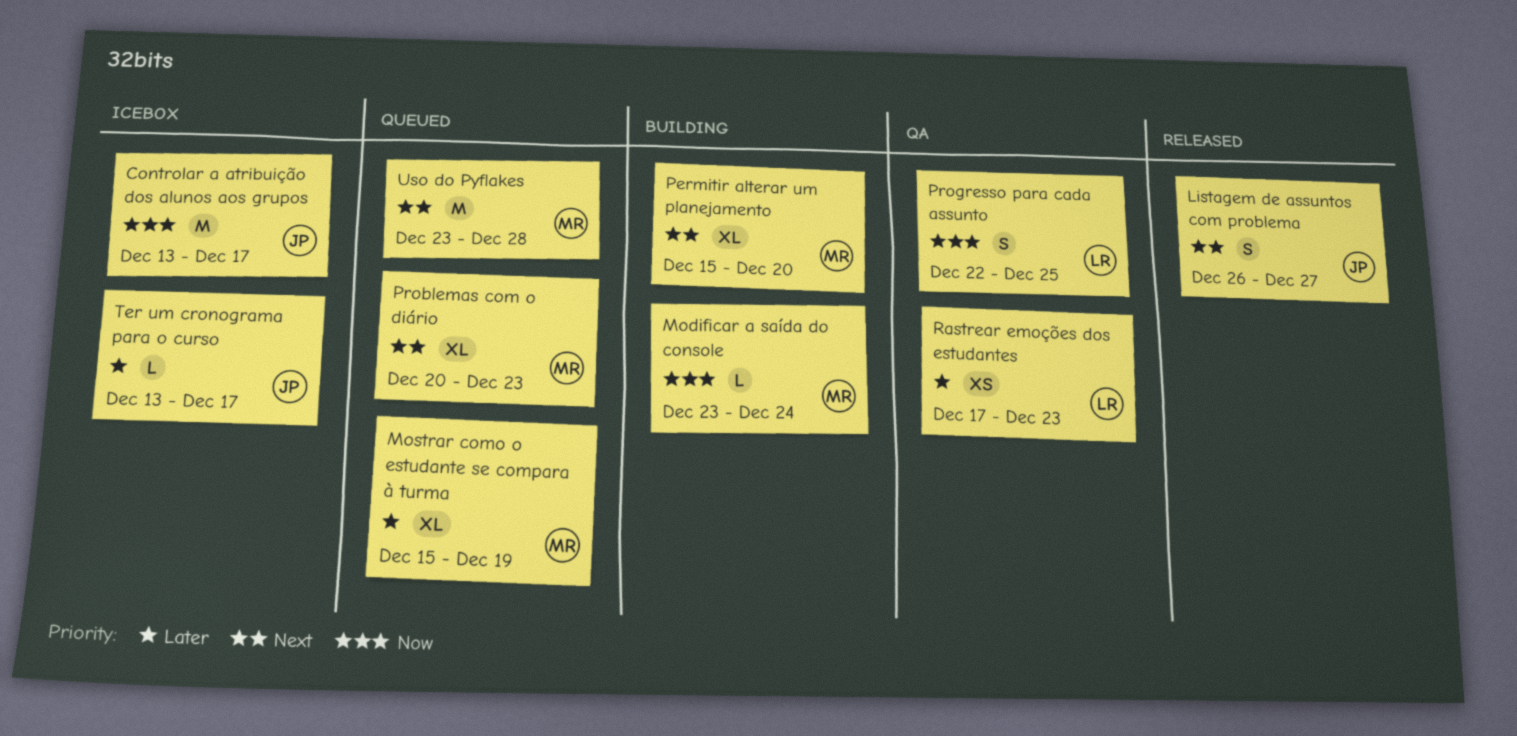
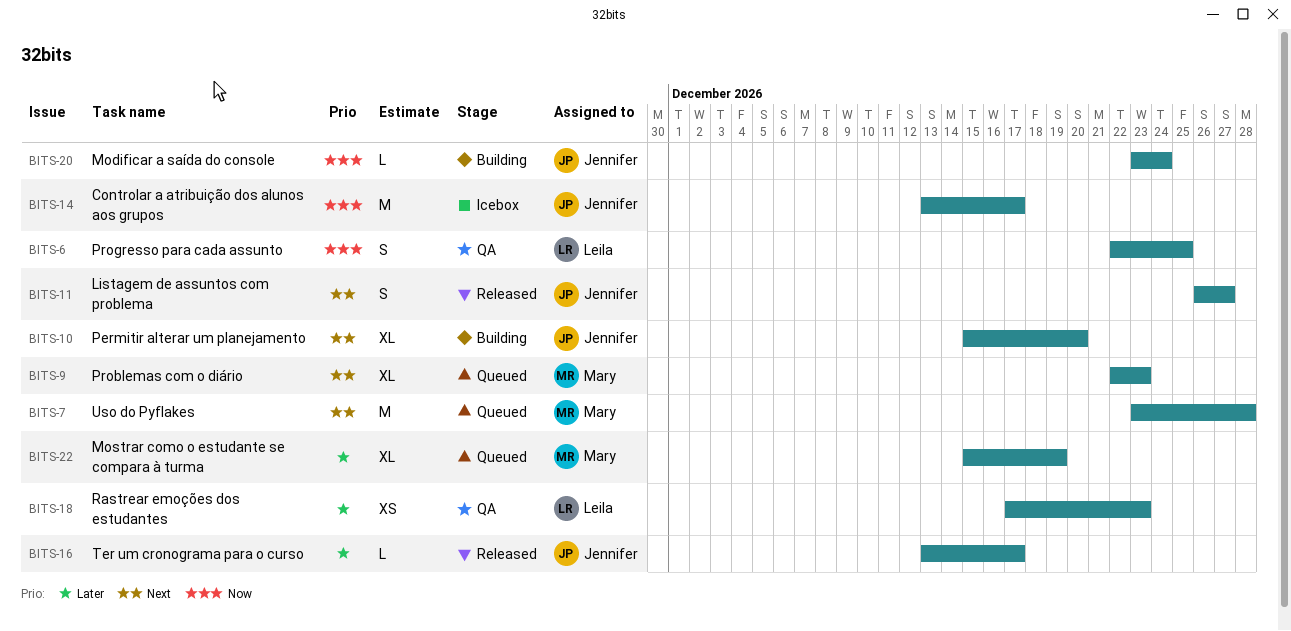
Modificar a saída do console, owner: Mary -> Jennifer
Permitir alterar um planejamento, owner: Mary -> Jennifer
Problemas com o diário, start: Dec 20 -> Dec 22
Ter um cronograma para o curso, status: Icebox -> Released

